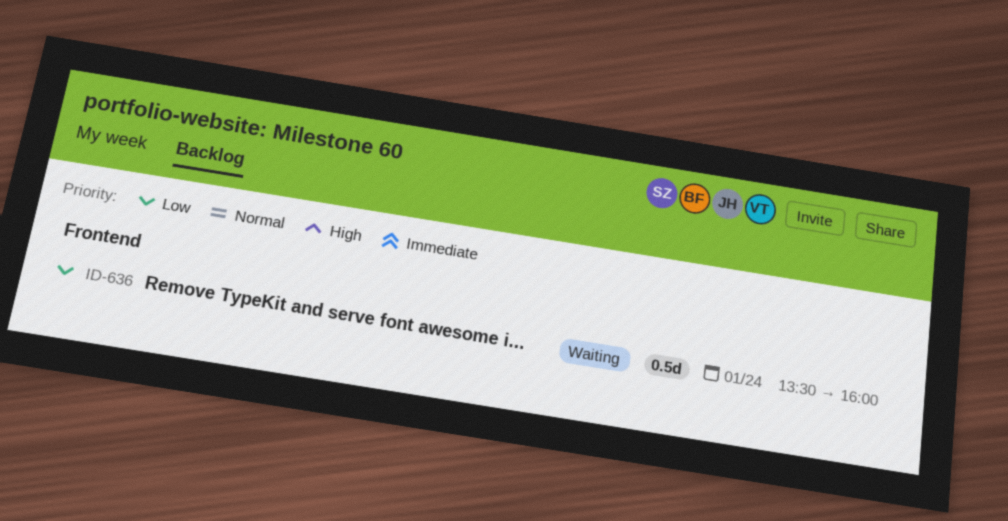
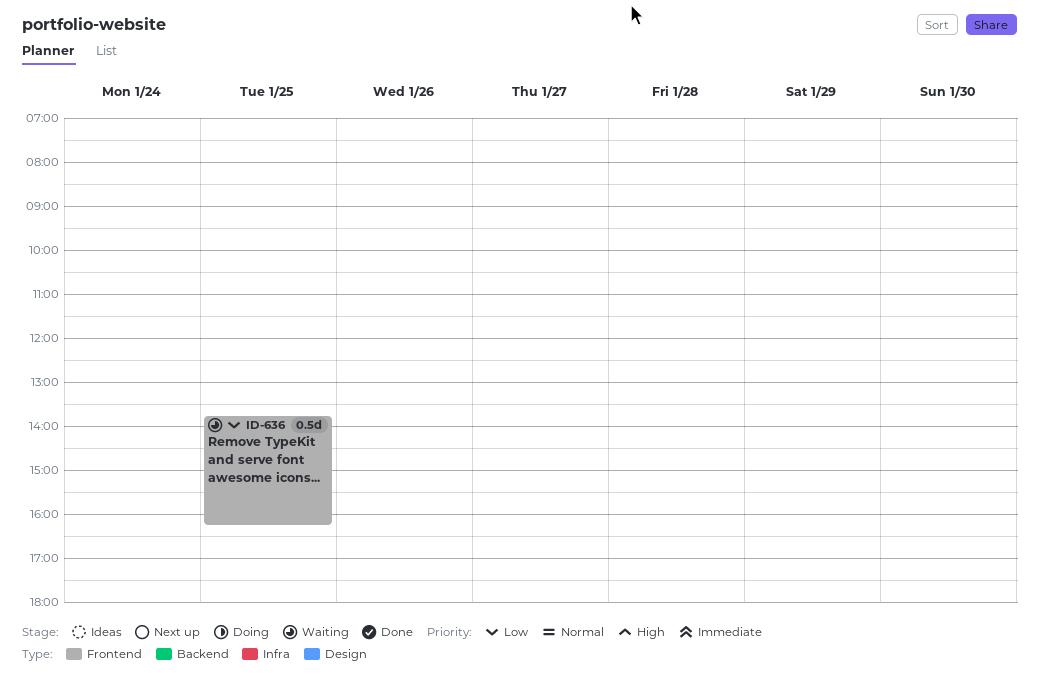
ID-636, day: Jan 24 -> Jan 25
ID-636, begins: 13:30 -> 13:45
ID-636, ends: 16:00 -> 16:15

